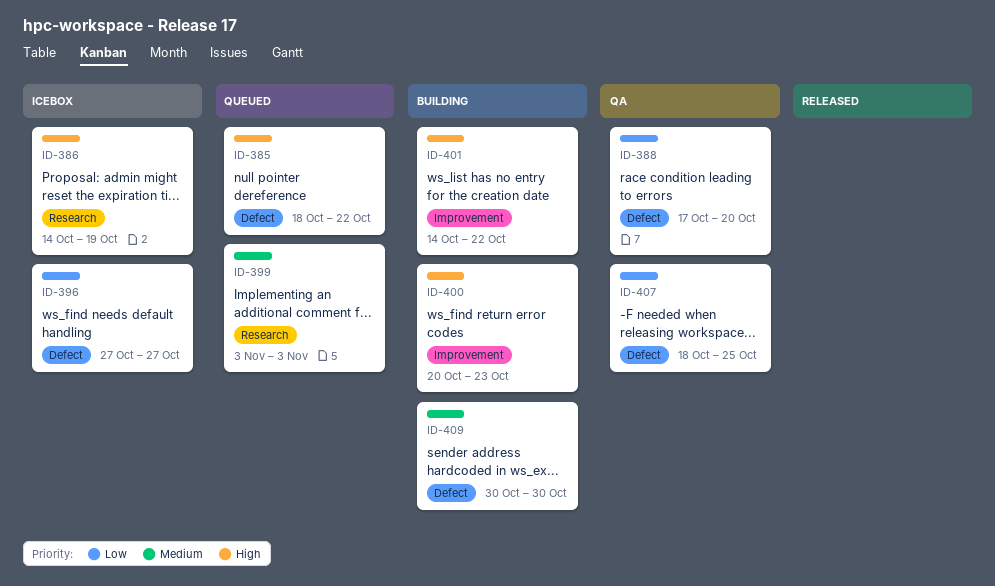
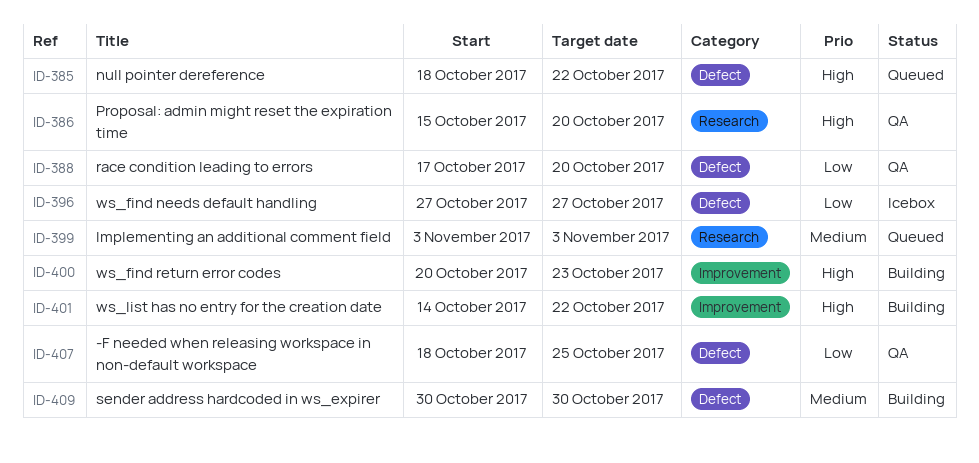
ID-386, status: Icebox -> QA
ID-386, start: Oct 14 -> Oct 15
ID-386, due: Oct 19 -> Oct 20

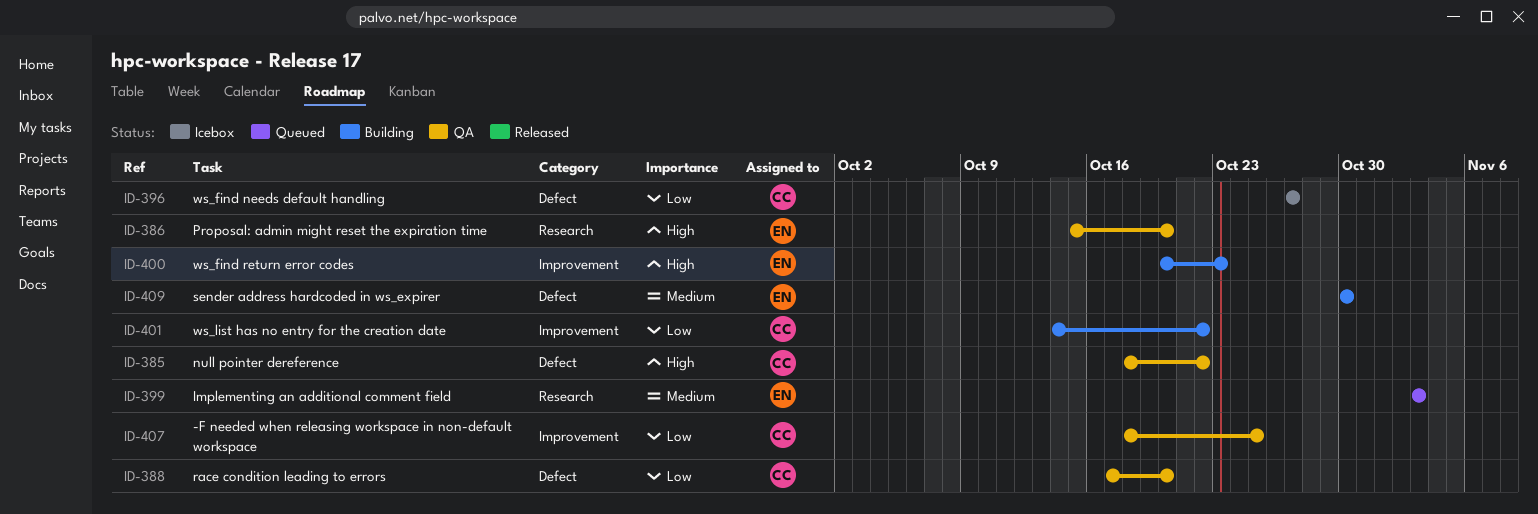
ID-385, status: Queued -> QA
ID-401, priority: High -> Low
ID-407, label: Defect -> Improvement

